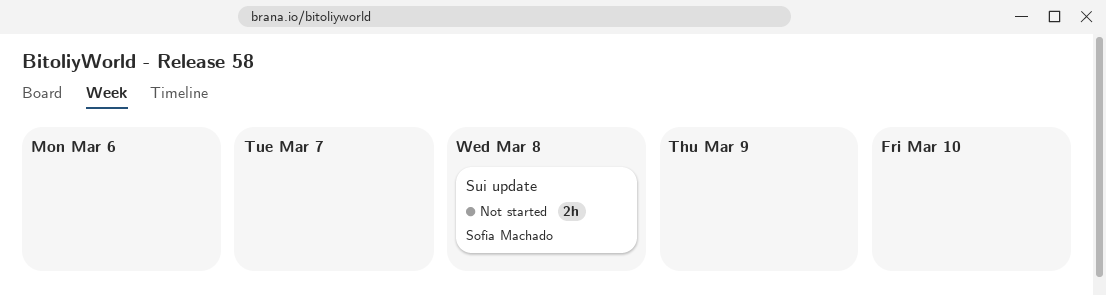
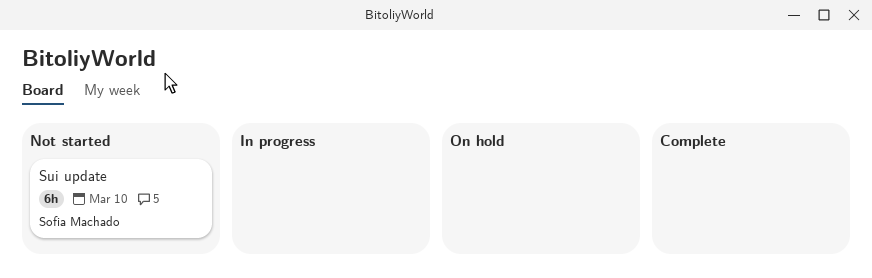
Sui update, estimate: 2h -> 6h
Sui update, due: Mar 8 -> Mar 10

